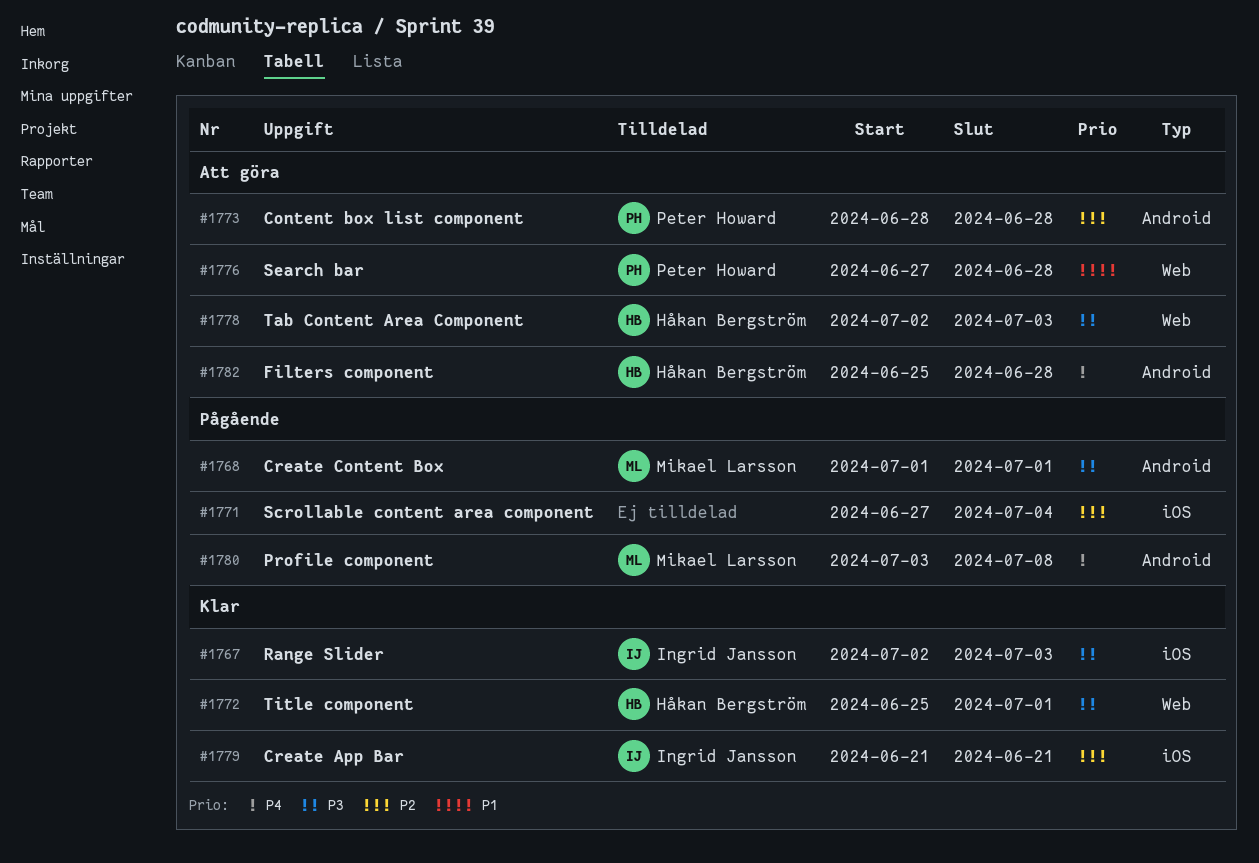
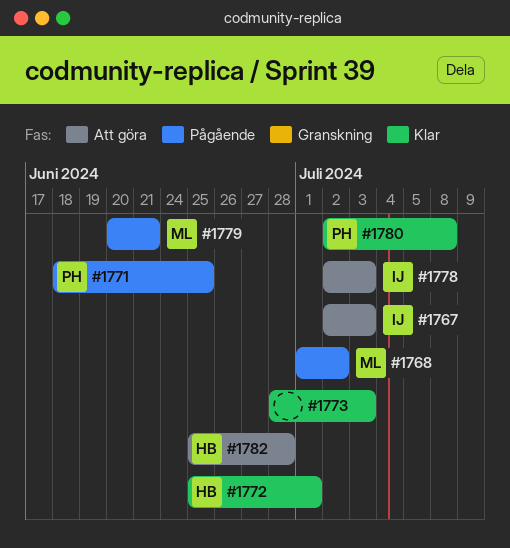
#1767, status: Klar -> Att göra
#1768, due: Jul 1 -> Jul 2
#1771, owner: none -> Peter Howard
#1771, start: Jun 27 -> Jun 18
#1771, due: Jul 4 -> Jun 25
#1773, status: Att göra -> Klar
#1773, owner: Peter Howard -> none
#1773, due: Jun 28 -> Jul 3
#1776: present -> none
#1778, owner: Håkan Bergström -> Ingrid Jansson
#1779, status: Klar -> Pågående
#1779, owner: Ingrid Jansson -> Mikael Larsson
#1779, start: Jun 21 -> Jun 20
#1780, status: Pågående -> Klar
#1780, owner: Mikael Larsson -> Peter Howard
#1780, start: Jul 3 -> Jul 2

